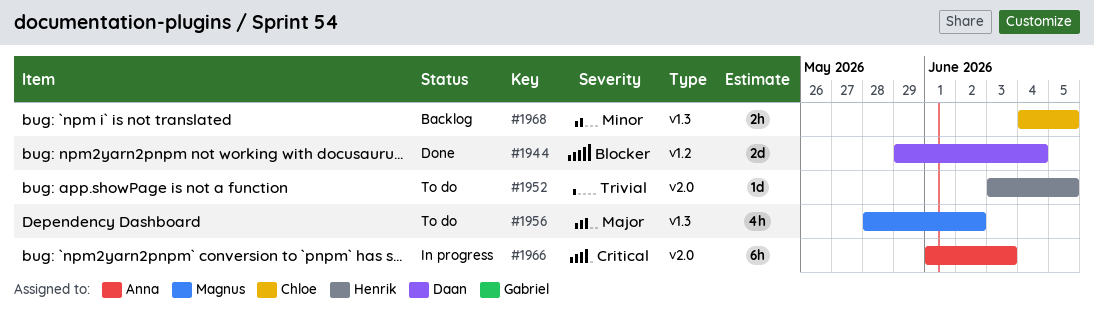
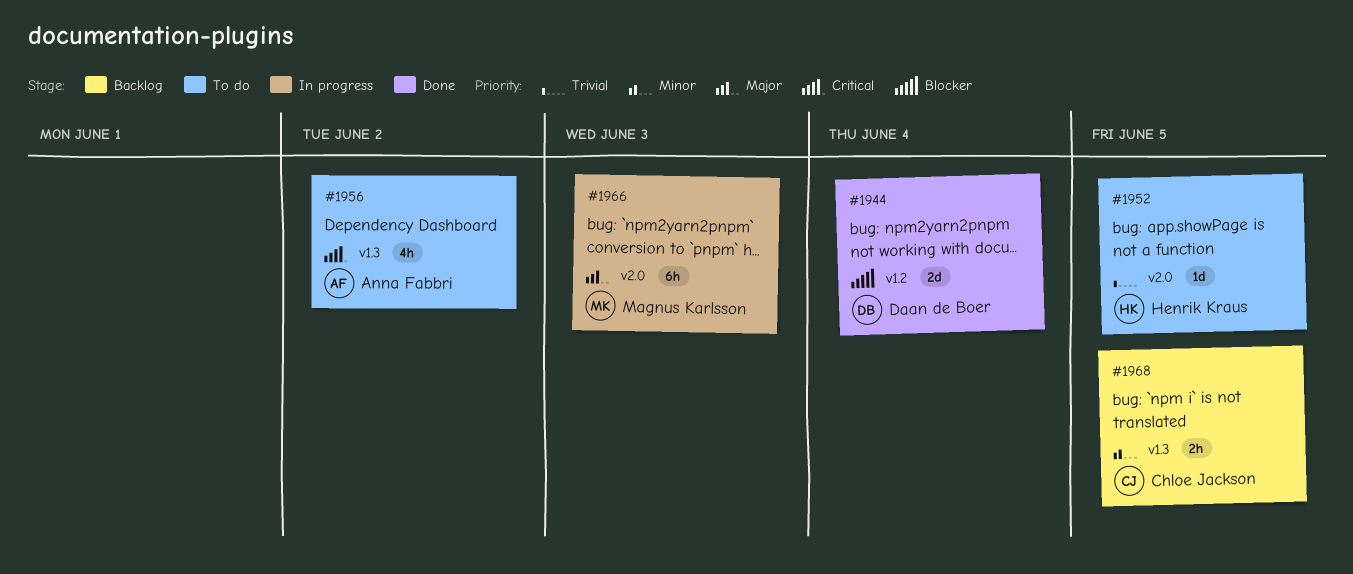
#1956, owner: Magnus Karlsson -> Anna Fabbri
#1956, priority: Major -> Critical
#1966, owner: Anna Fabbri -> Magnus Karlsson
#1966, priority: Critical -> Major

